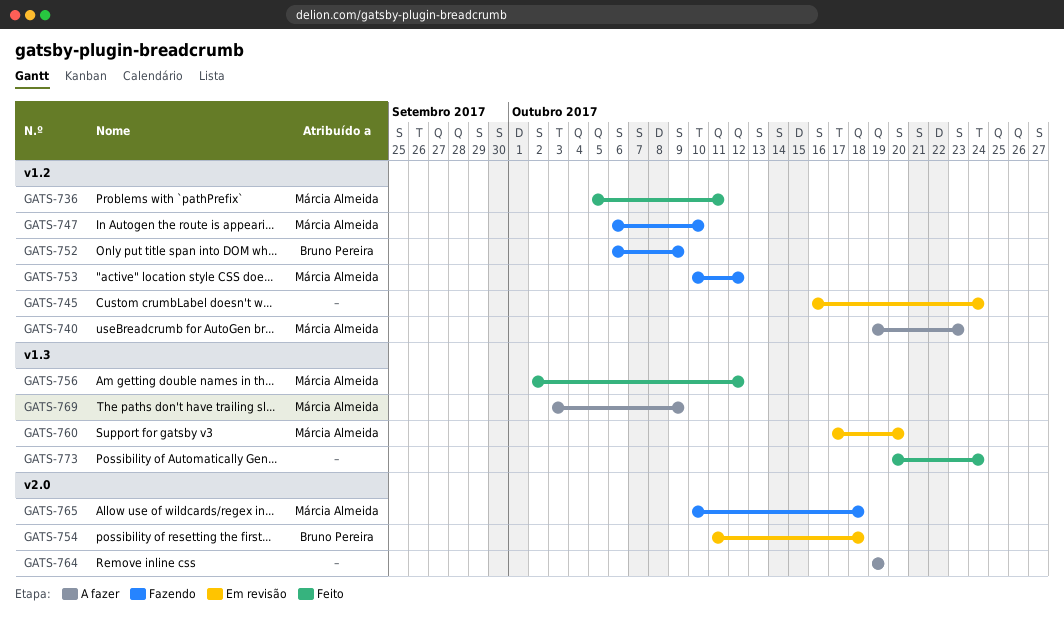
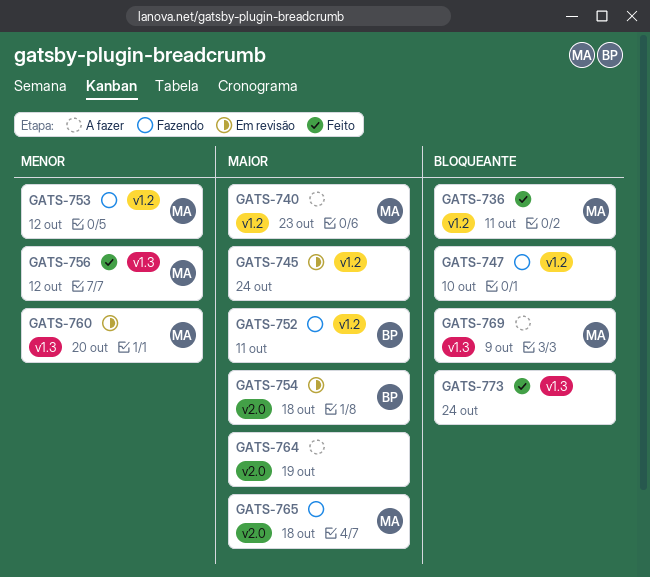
GATS-747, owner: Márcia Almeida -> none
GATS-752, due: Oct 9 -> Oct 11

